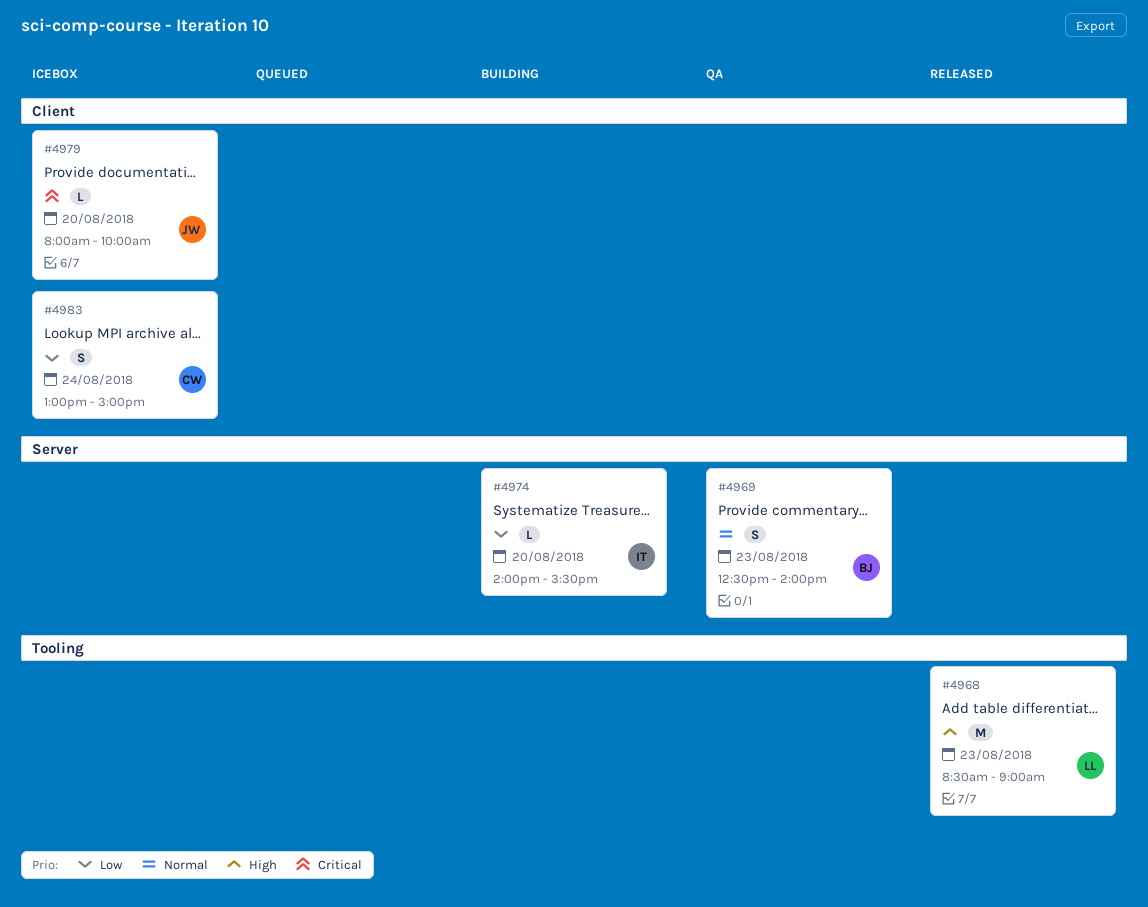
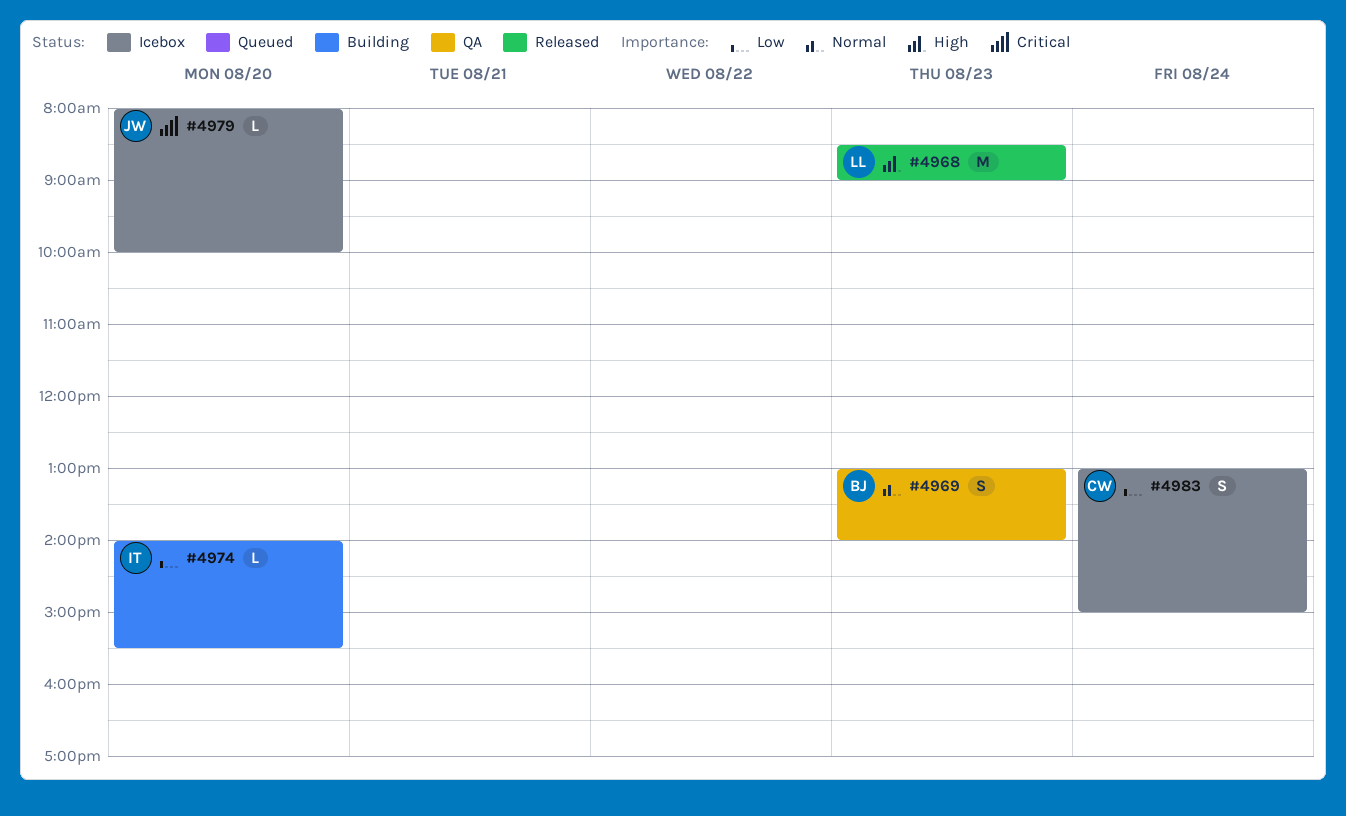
#4969, begins: 12:30 -> 13:00

